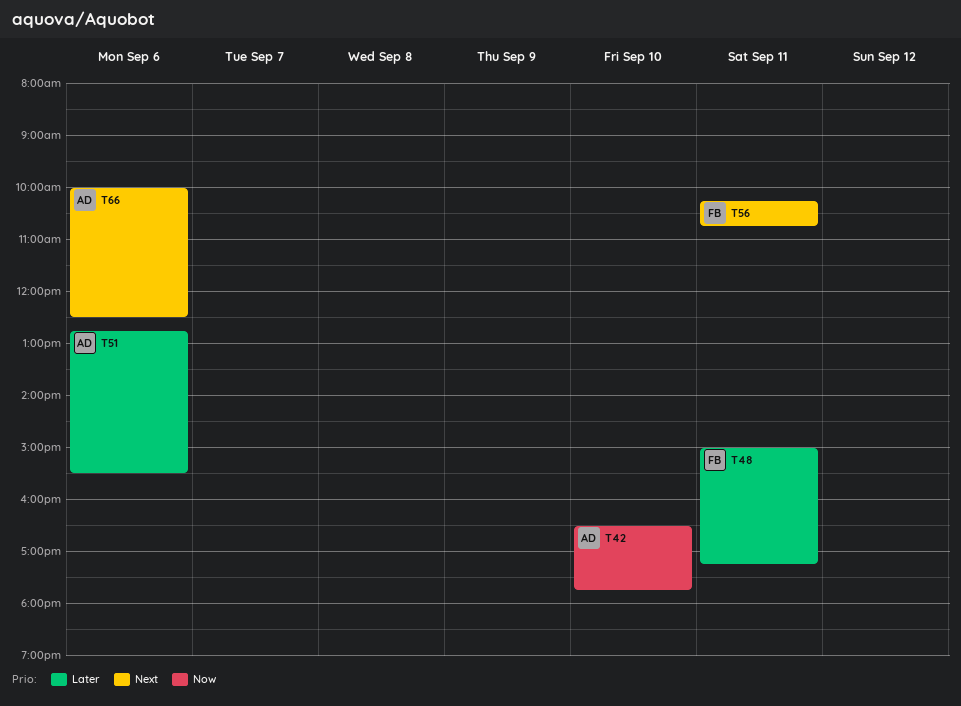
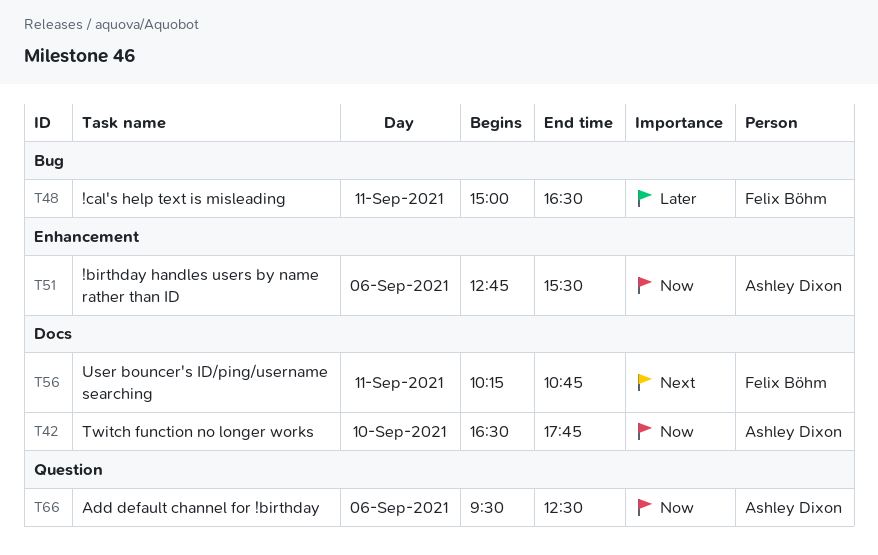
T48, ends: 17:15 -> 16:30
T51, priority: Later -> Now
T66, priority: Next -> Now
T66, begins: 10:00 -> 09:30

